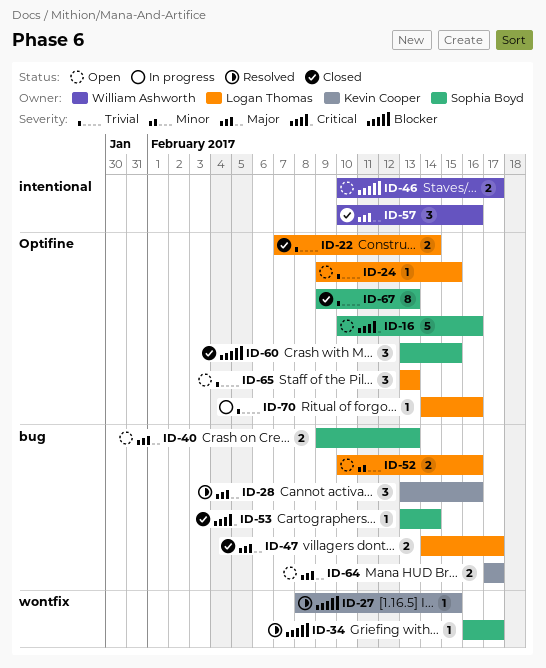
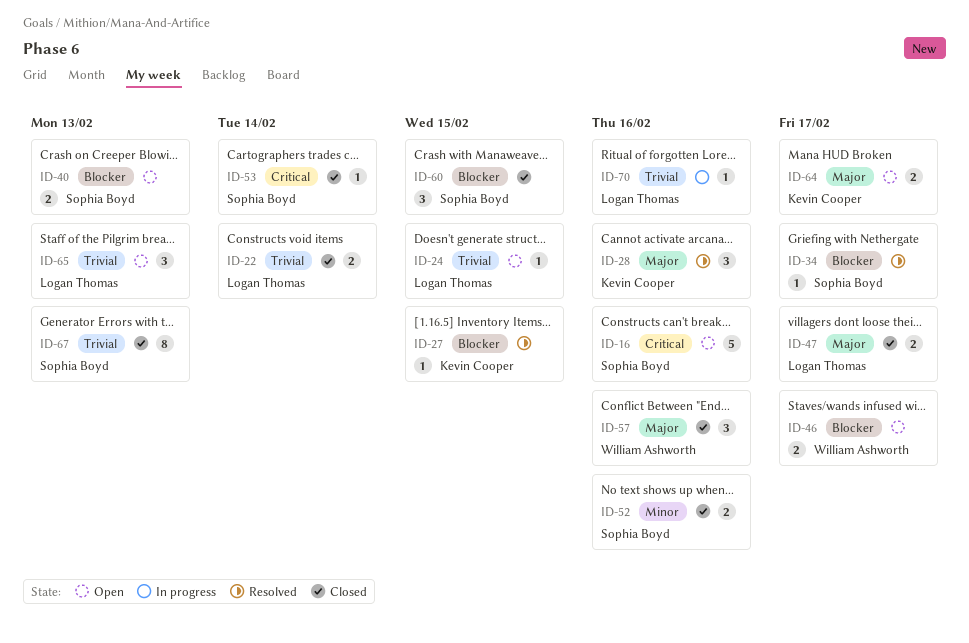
ID-40, priority: Major -> Blocker
ID-52, status: Open -> Closed
ID-52, owner: Logan Thomas -> Sophia Boyd

